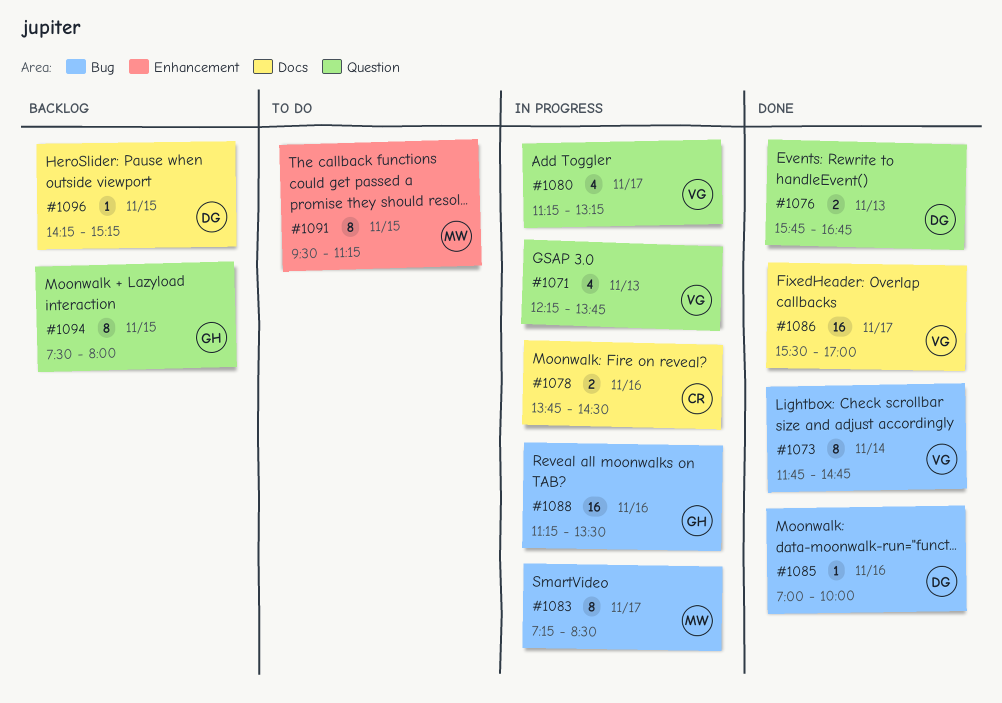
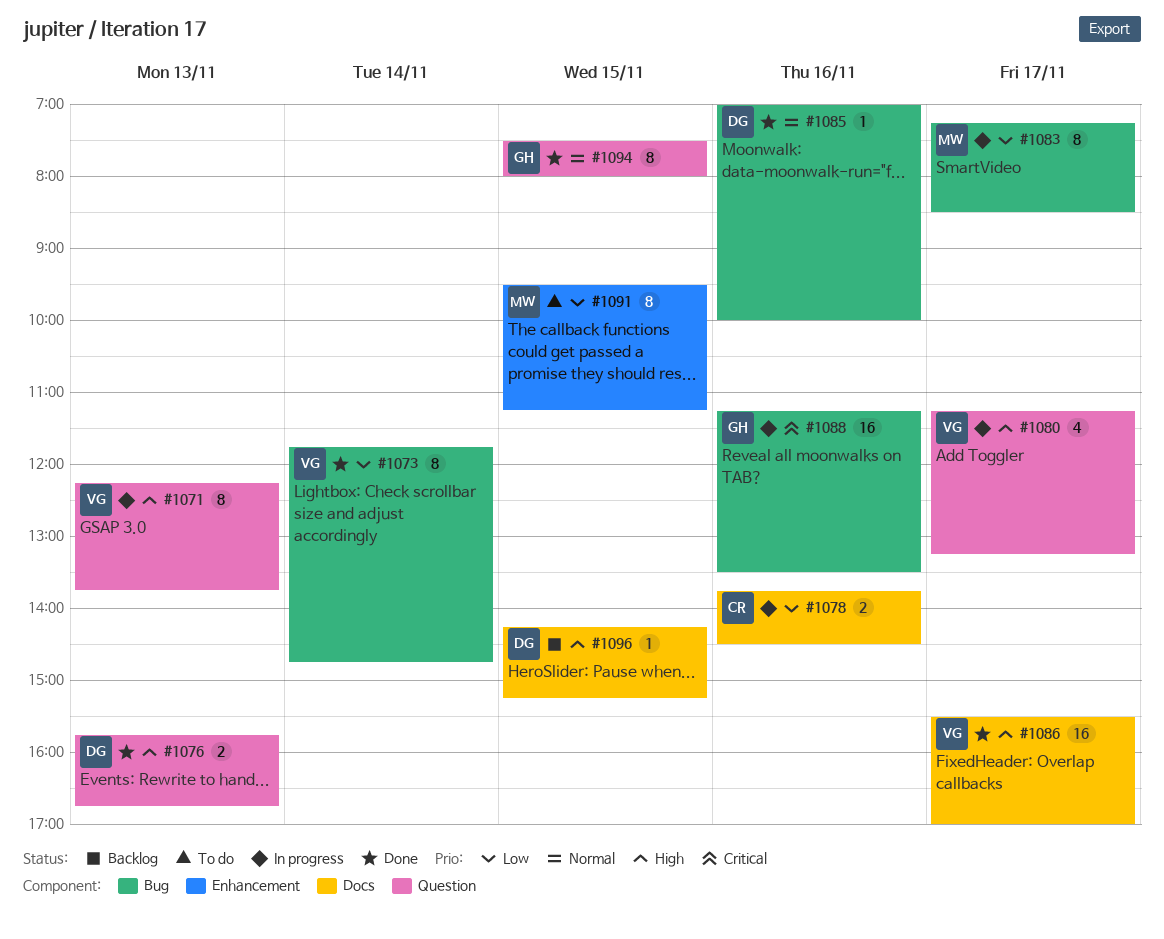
#1071, estimate: 4 -> 8
#1094, status: Backlog -> Done

